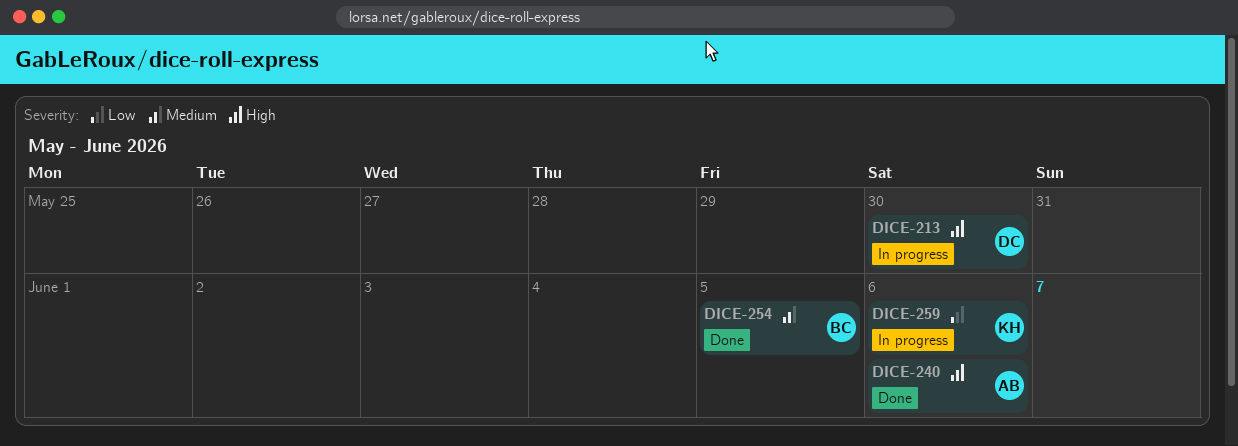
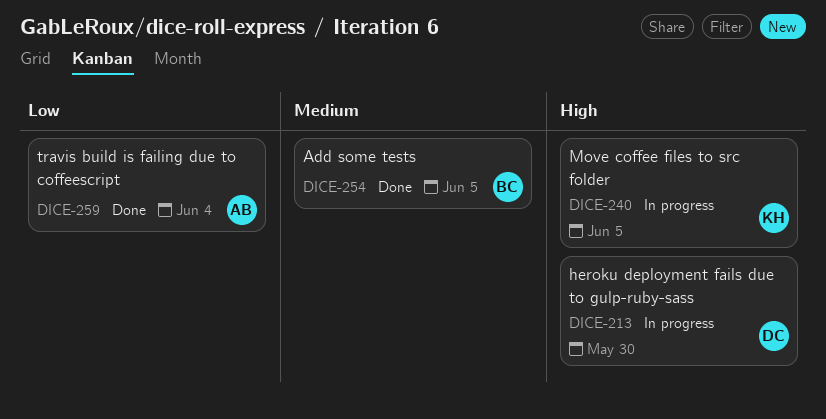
DICE-240, status: Done -> In progress
DICE-240, owner: AB -> KH
DICE-240, due: Jun 6 -> Jun 5
DICE-259, status: In progress -> Done
DICE-259, owner: KH -> AB
DICE-259, due: Jun 6 -> Jun 4

